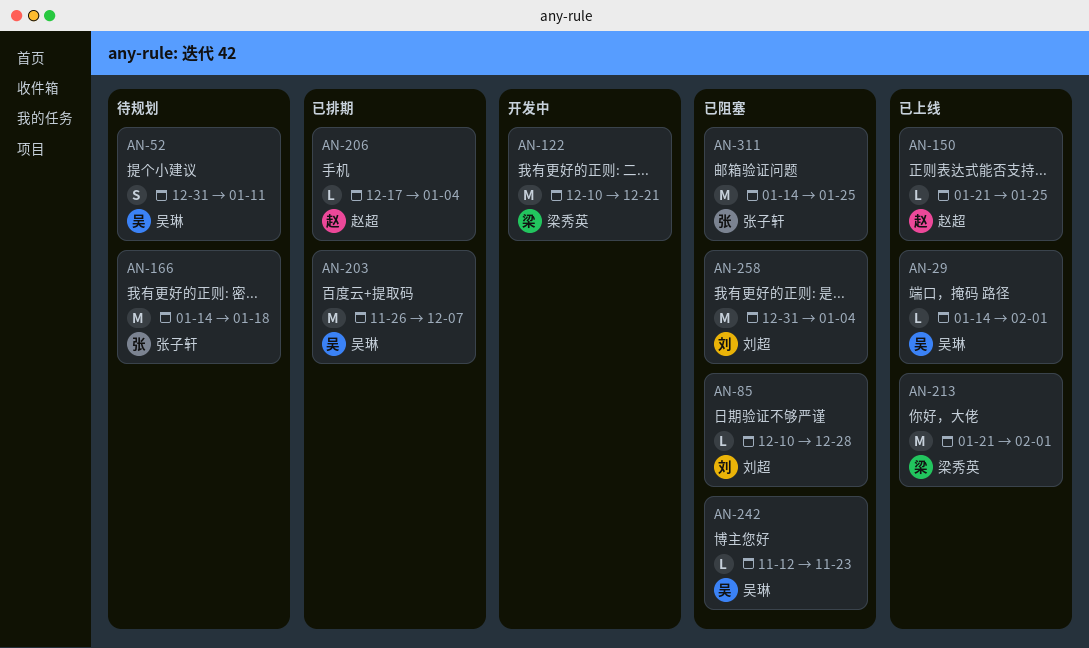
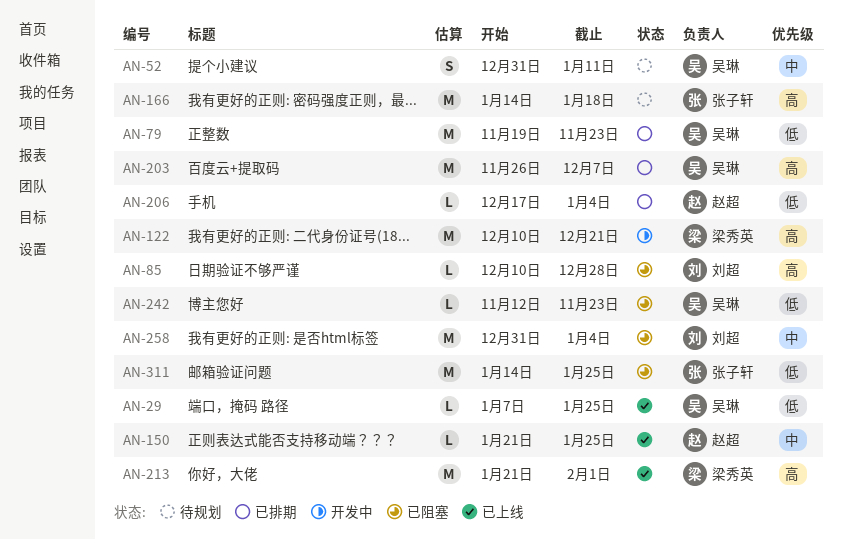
AN-29, start: Jan 14 -> Jan 7
AN-29, due: Feb 1 -> Jan 25
AN-79: none -> present

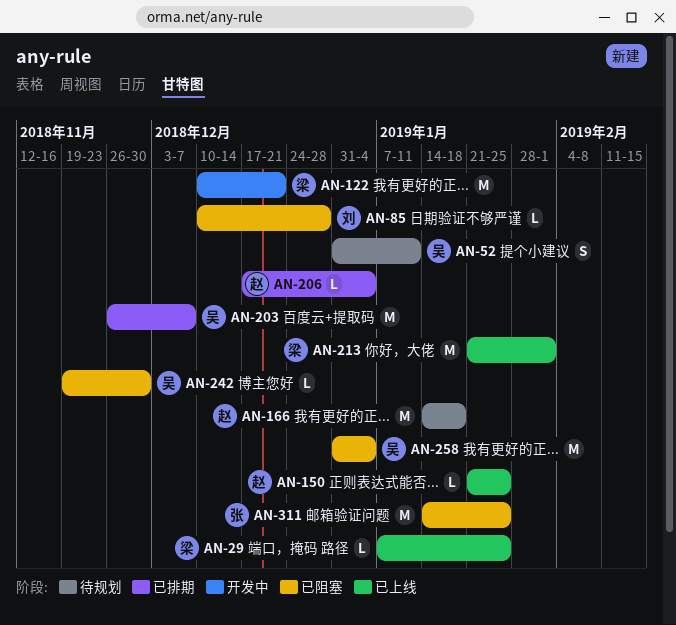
AN-29, owner: 吴琳 -> 梁秀英
AN-79: present -> none
AN-166, owner: 张子轩 -> 赵超
AN-242, start: Nov 12 -> Nov 19
AN-242, due: Nov 23 -> Nov 30
AN-258, owner: 刘超 -> 吴琳

